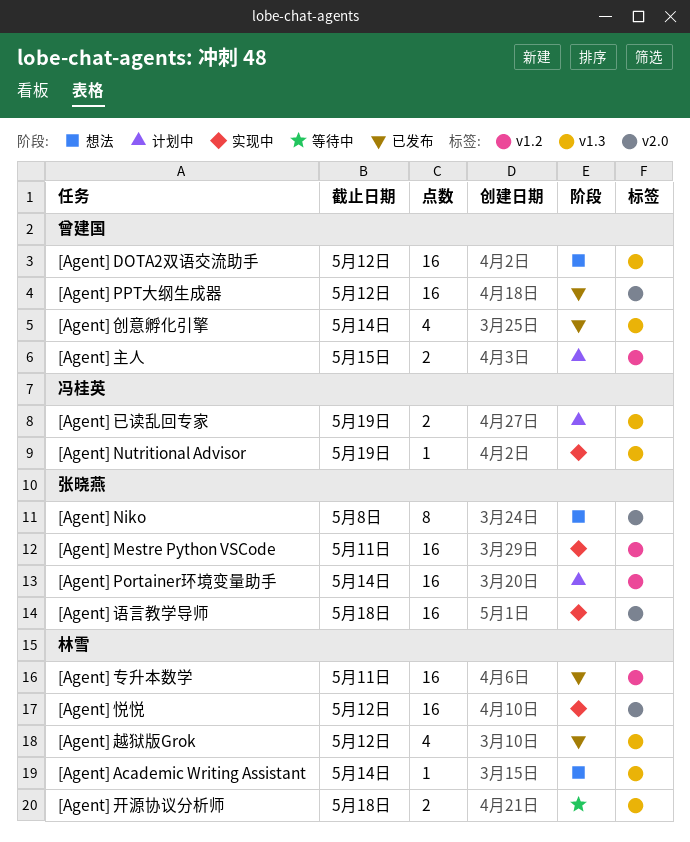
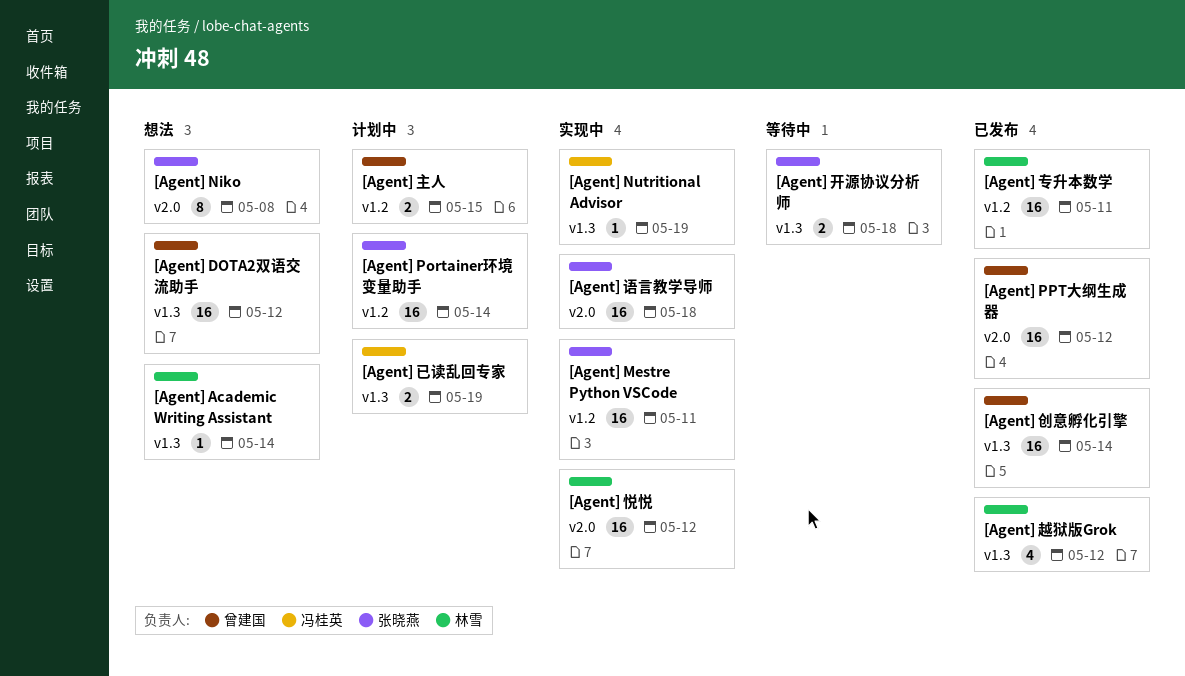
[Agent] 创意孵化引擎, estimate: 4 -> 16
[Agent] 开源协议分析师, owner: 林雪 -> 张晓燕

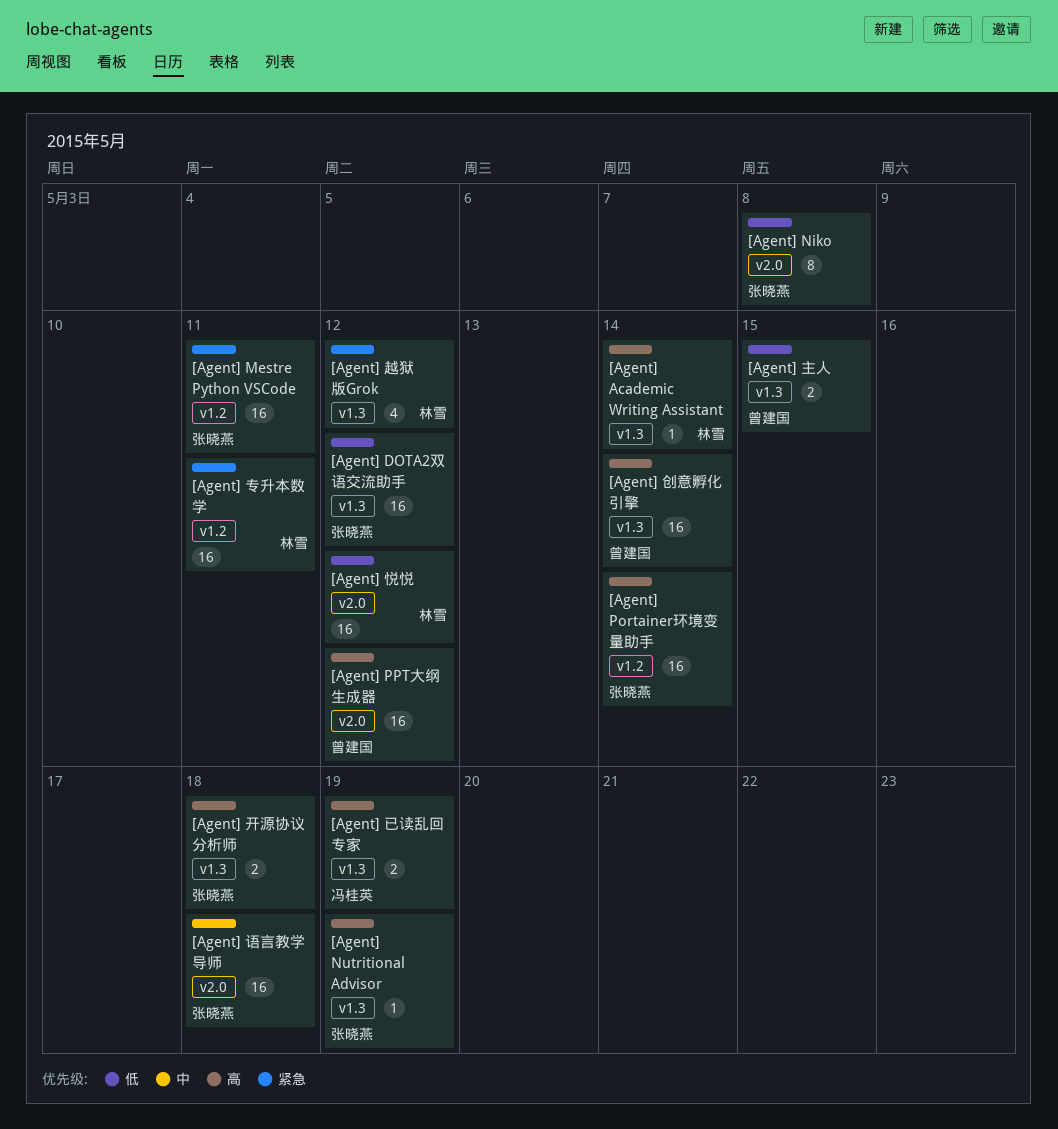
[Agent] DOTA2双语交流助手, owner: 曾建国 -> 张晓燕
[Agent] Nutritional Advisor, owner: 冯桂英 -> 张晓燕
[Agent] 主人, label: v1.2 -> v1.3

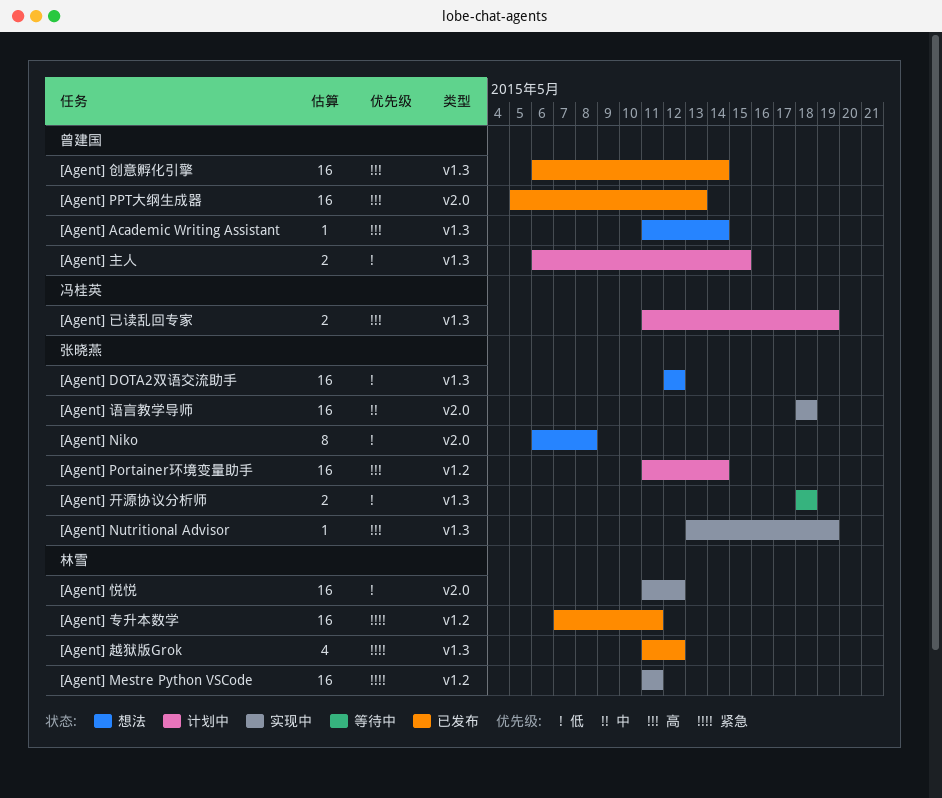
[Agent] Academic Writing Assistant, owner: 林雪 -> 曾建国
[Agent] Mestre Python VSCode, owner: 张晓燕 -> 林雪
[Agent] PPT大纲生成器, due: May 12 -> May 13
[Agent] 开源协议分析师, priority: 高 -> 低

